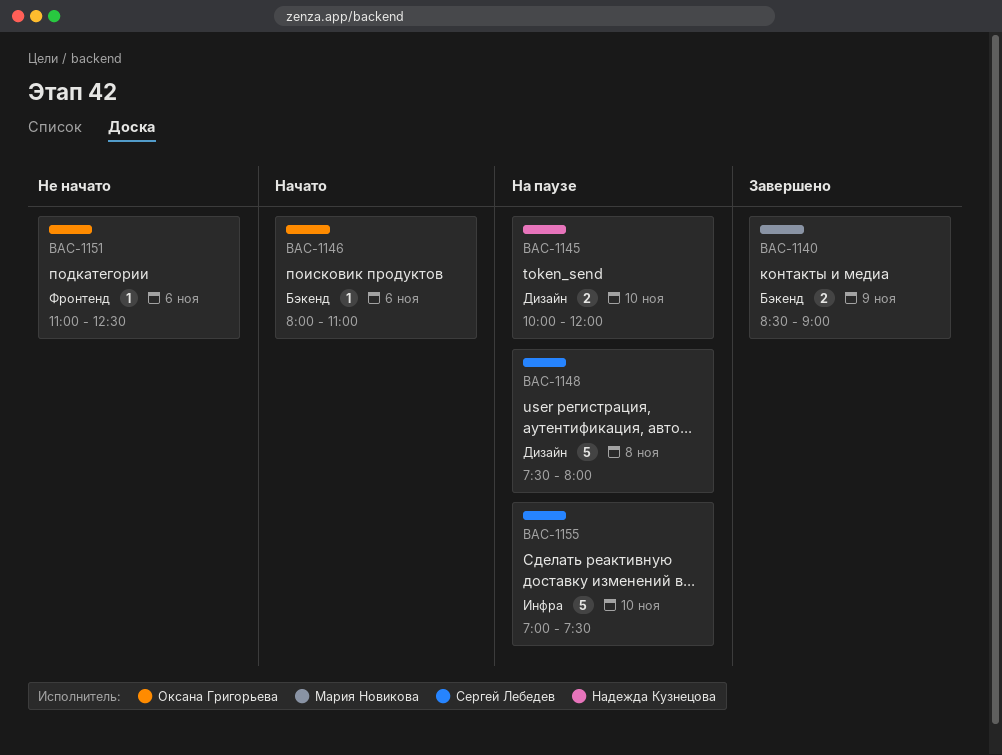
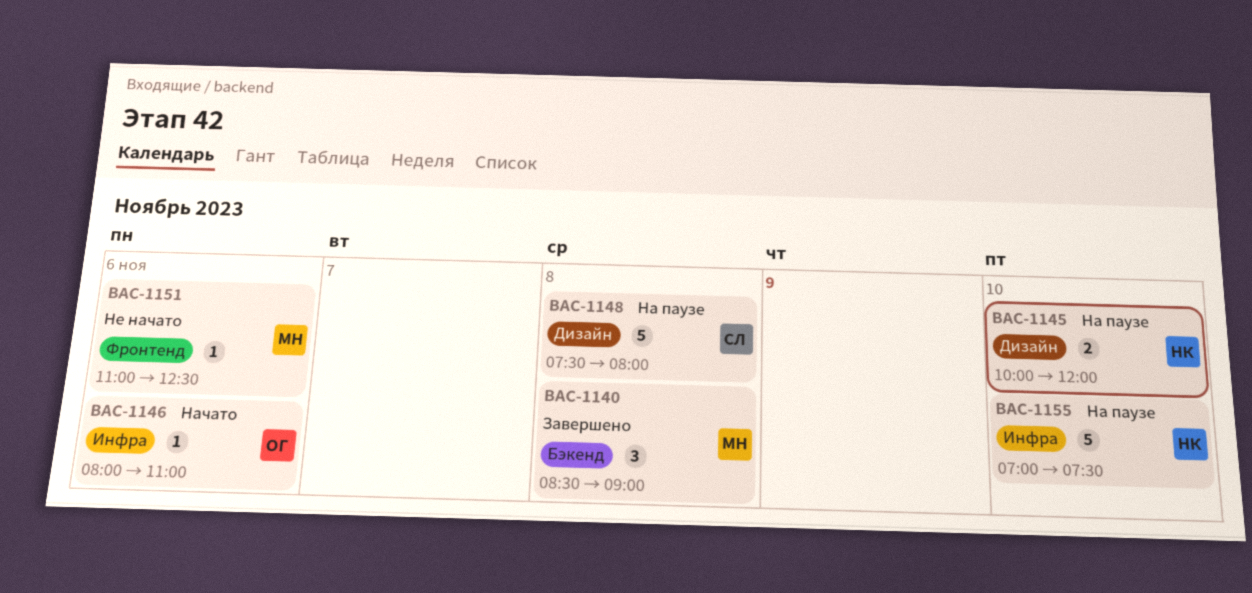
BAC-1140, estimate: 2 -> 3
BAC-1140, day: Nov 9 -> Nov 8
BAC-1146, label: Бэкенд -> Инфра
BAC-1151, owner: Оксана Григорьева -> Мария Новикова
BAC-1155, owner: Сергей Лебедев -> Надежда Кузнецова

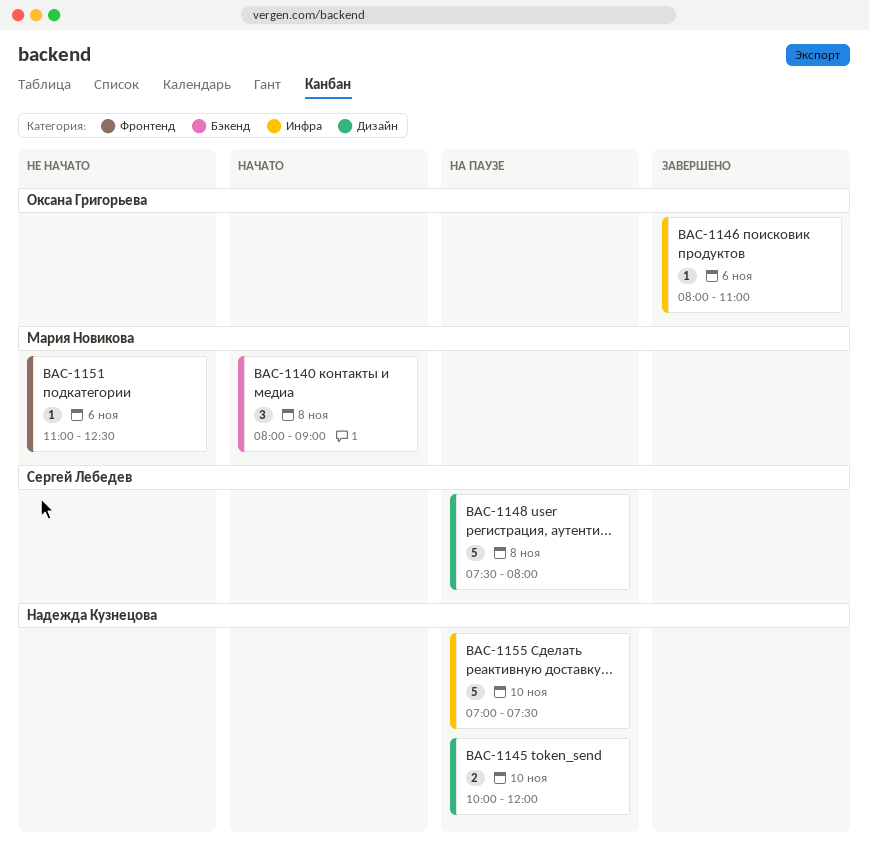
BAC-1140, status: Завершено -> Начато
BAC-1140, begins: 08:30 -> 08:00
BAC-1146, status: Начато -> Завершено

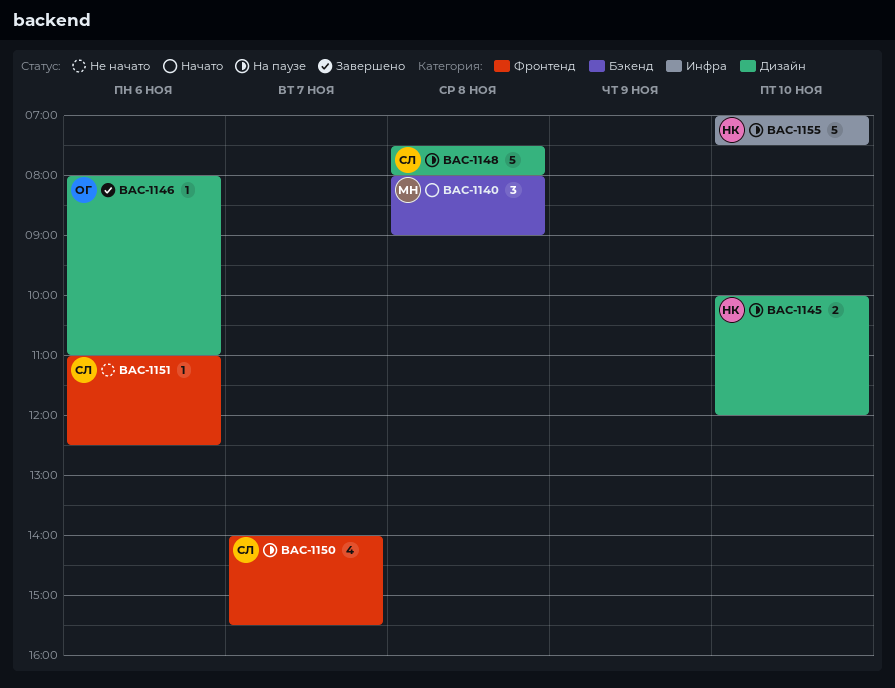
BAC-1146, label: Инфра -> Дизайн
BAC-1150: none -> present
BAC-1151, owner: Мария Новикова -> Сергей Лебедев

